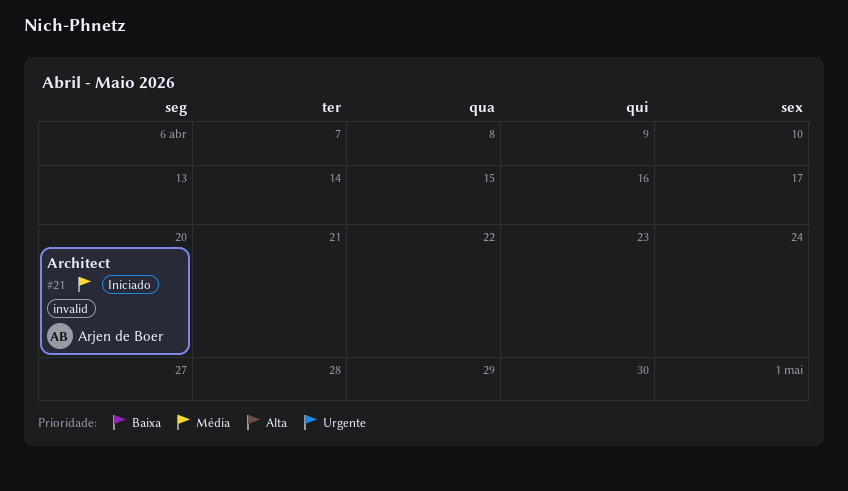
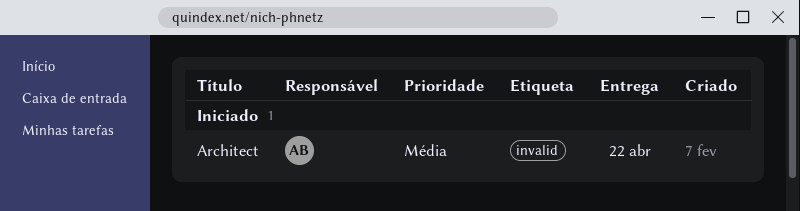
Architect, due: Apr 20 -> Apr 22

